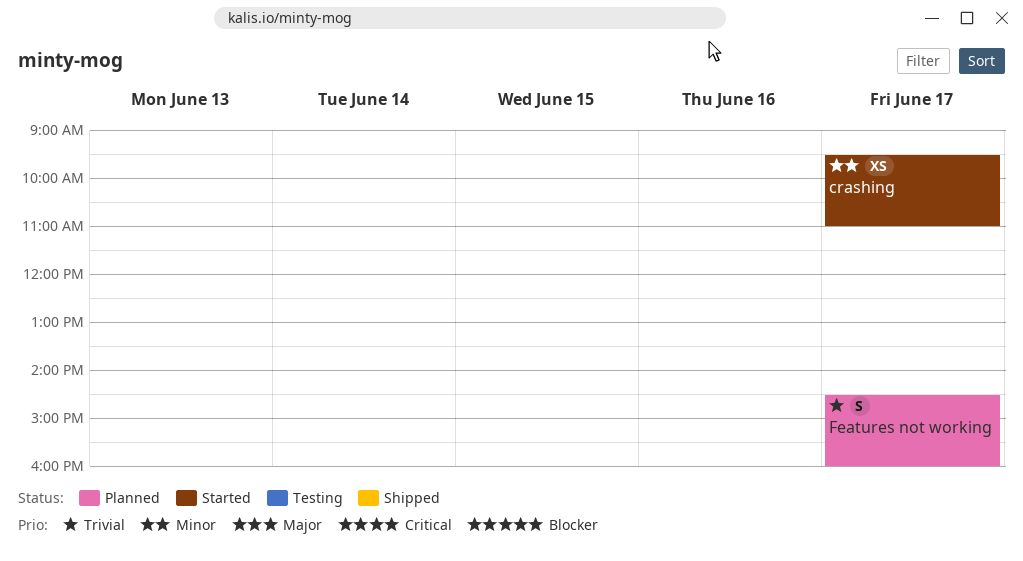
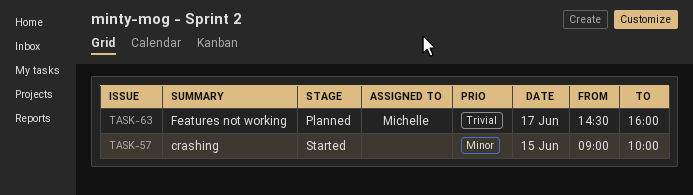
crashing, day: Jun 17 -> Jun 15
crashing, begins: 09:30 -> 09:00
crashing, ends: 11:00 -> 10:00

